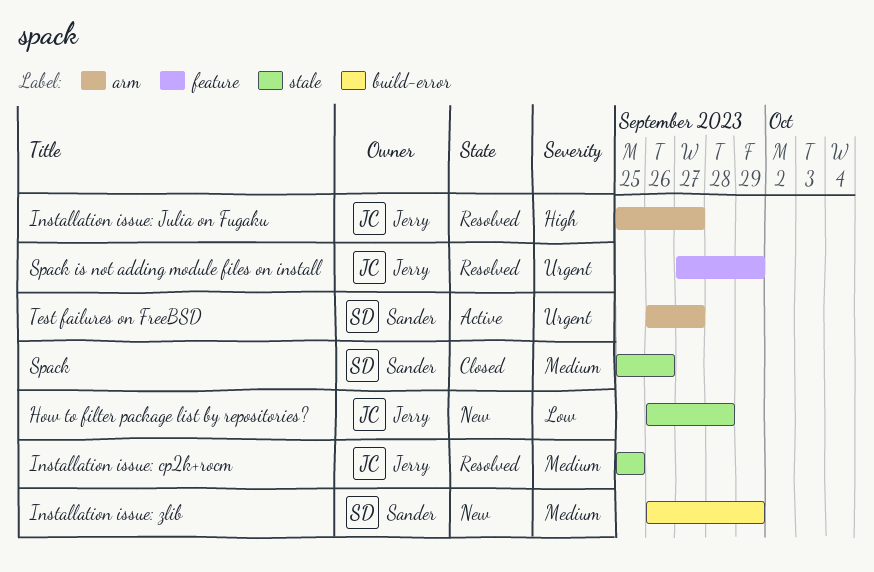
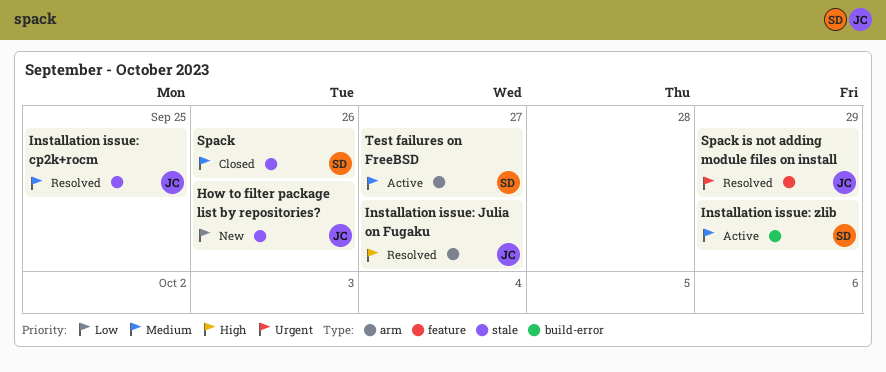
How to filter package list by repositories?, due: Sep 28 -> Sep 26
Installation issue: zlib, status: New -> Active
Test failures on FreeBSD, priority: Urgent -> Medium

